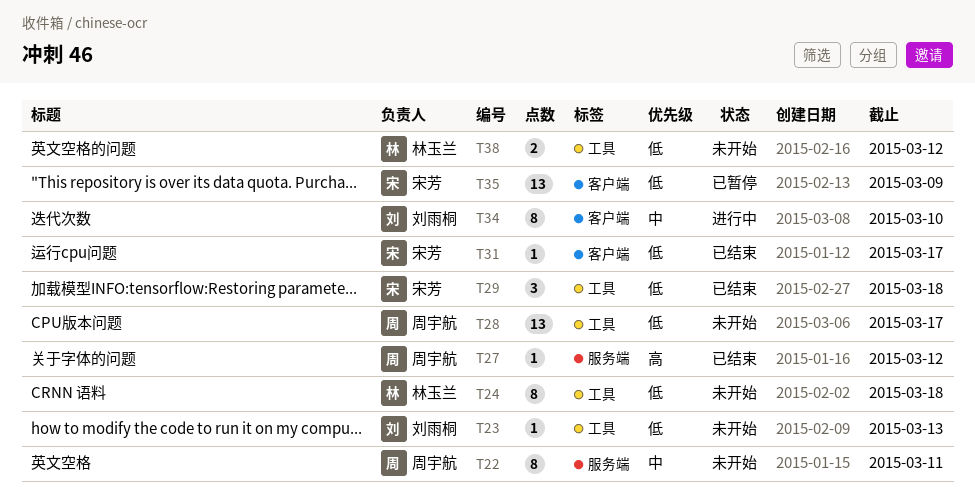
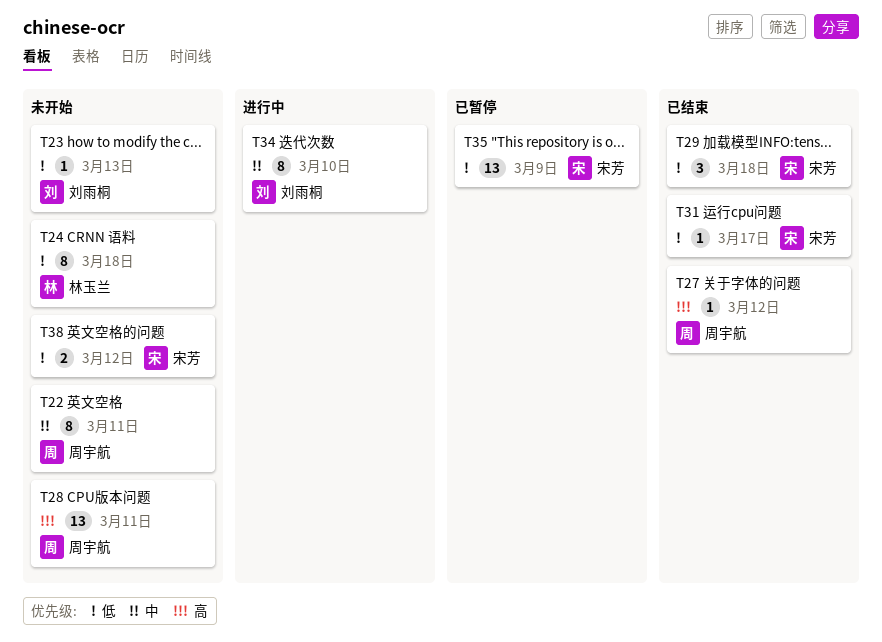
T28, priority: 低 -> 高
T28, due: Mar 17 -> Mar 11
T38, owner: 林玉兰 -> 宋芳

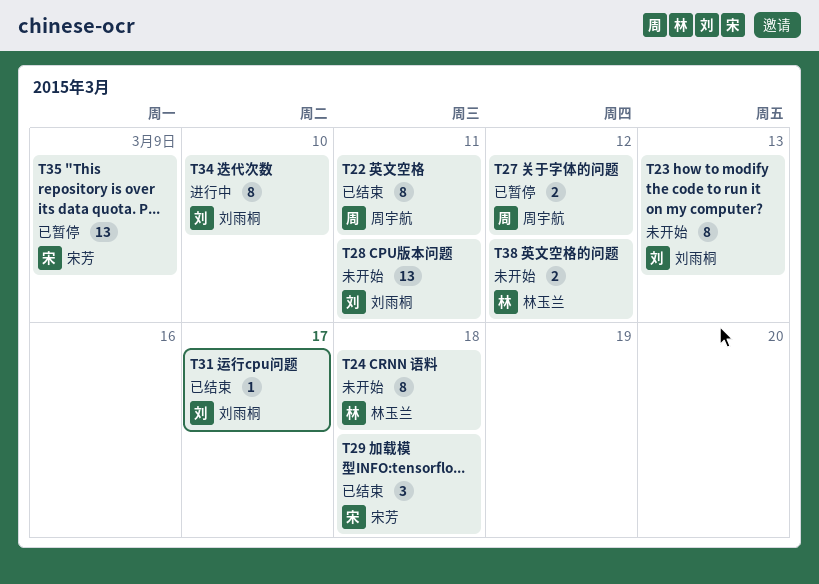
T22, status: 未开始 -> 已结束
T23, estimate: 1 -> 8
T27, status: 已结束 -> 已暂停
T27, estimate: 1 -> 2
T28, owner: 周宇航 -> 刘雨桐
T31, owner: 宋芳 -> 刘雨桐
T38, owner: 宋芳 -> 林玉兰

